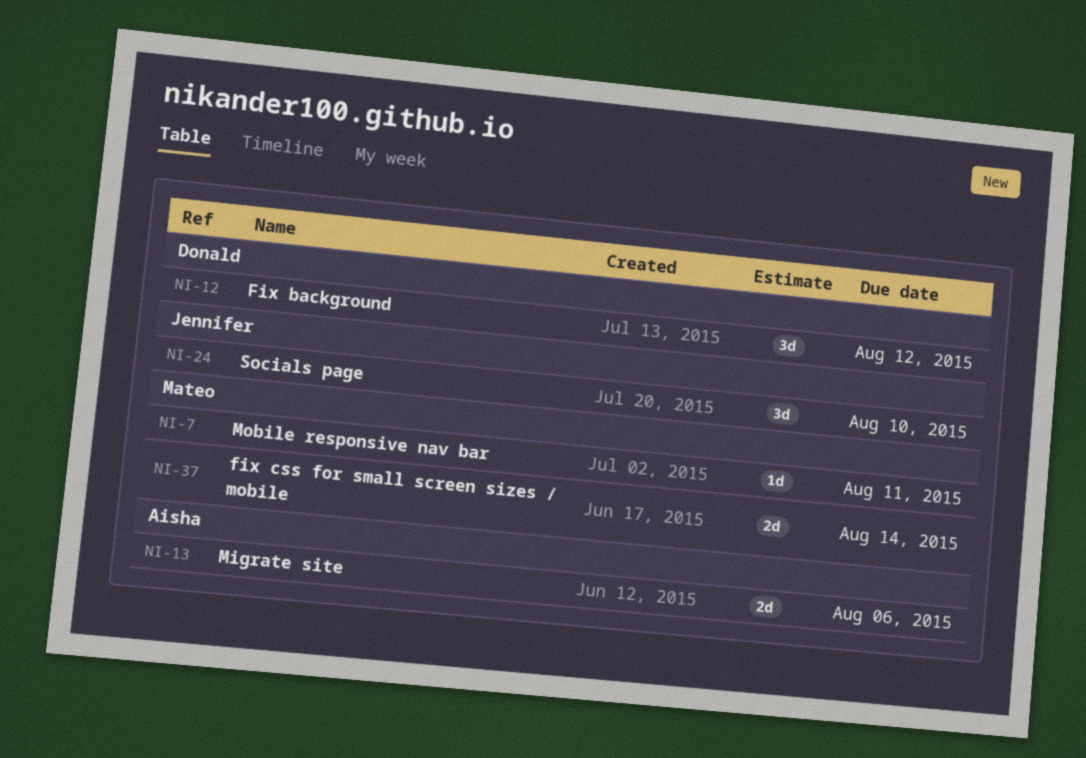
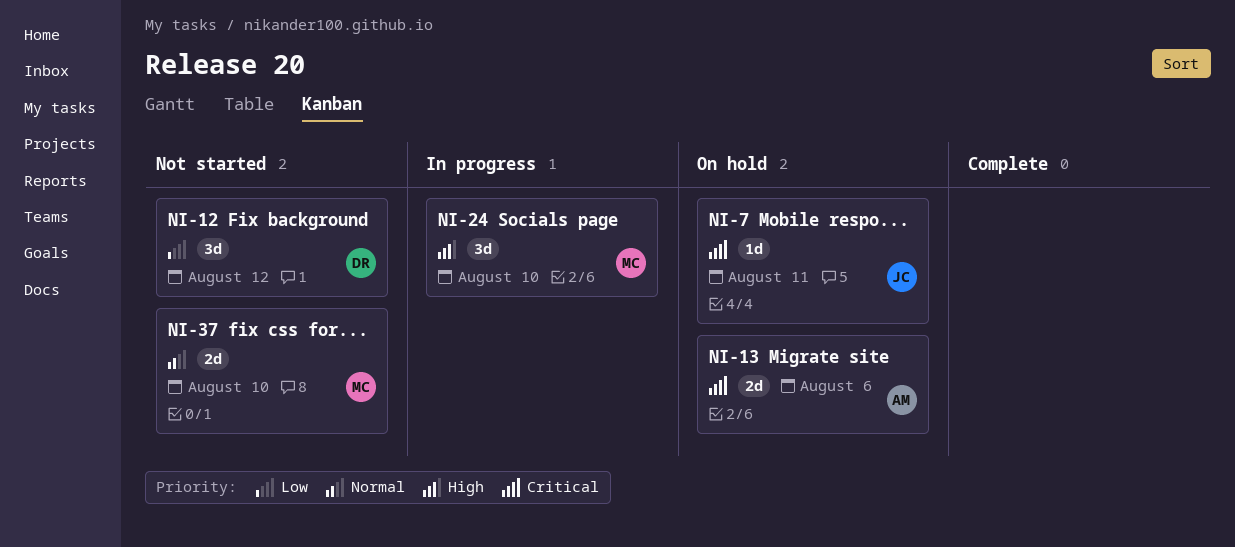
NI-7, owner: Mateo -> Jennifer
NI-24, owner: Jennifer -> Mateo
NI-37, due: Aug 14 -> Aug 10

